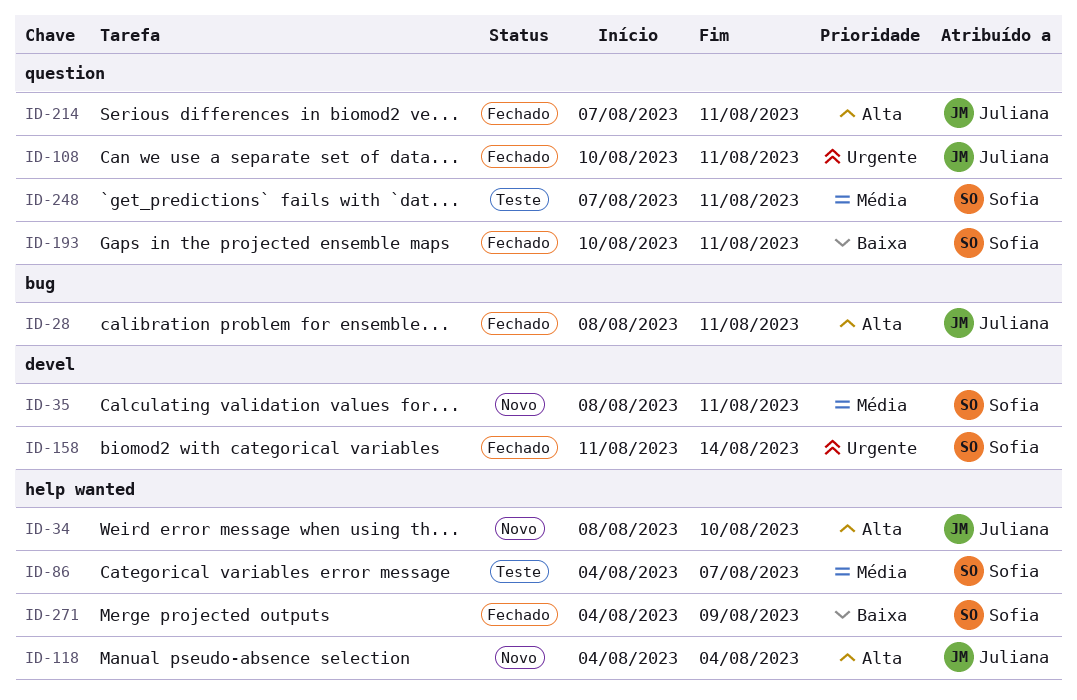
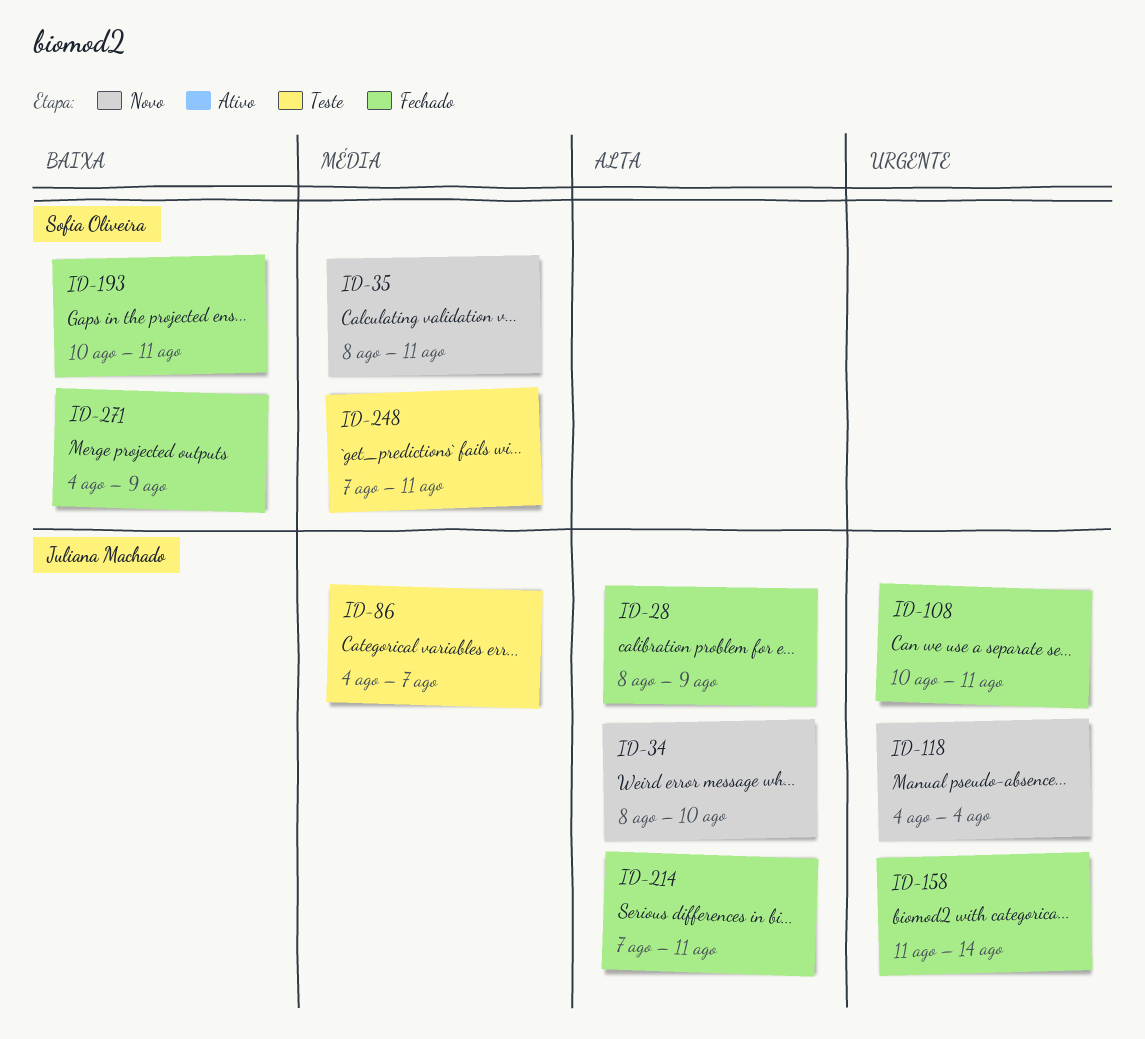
ID-28, due: Aug 11 -> Aug 9
ID-86, owner: Sofia Oliveira -> Juliana Machado
ID-118, priority: Alta -> Urgente
ID-158, owner: Sofia Oliveira -> Juliana Machado

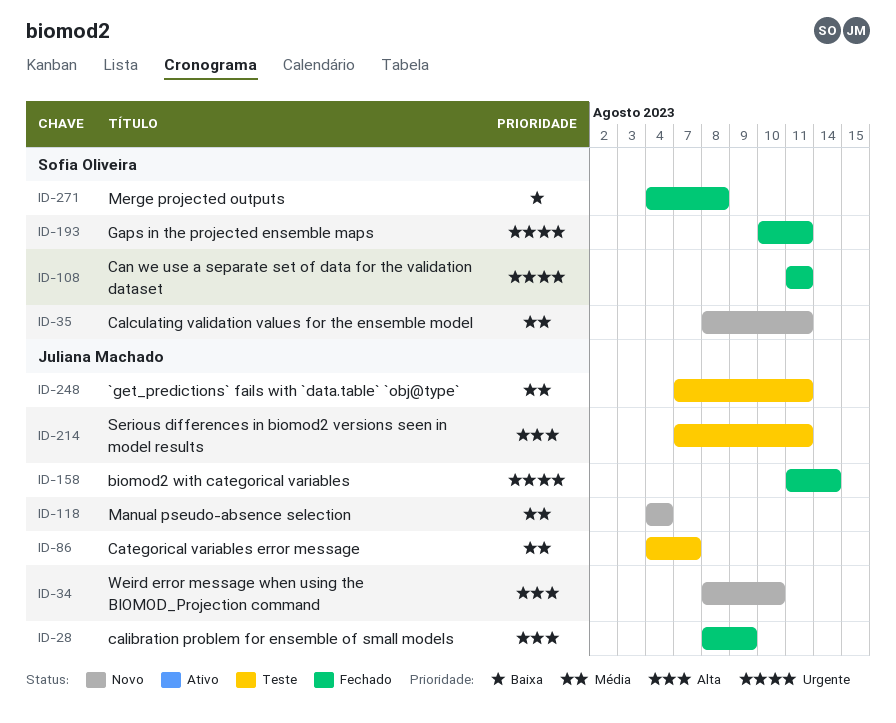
ID-108, owner: Juliana Machado -> Sofia Oliveira
ID-108, start: Aug 10 -> Aug 11
ID-118, priority: Urgente -> Média
ID-193, priority: Baixa -> Urgente
ID-214, status: Fechado -> Teste
ID-248, owner: Sofia Oliveira -> Juliana Machado
ID-271, due: Aug 9 -> Aug 8

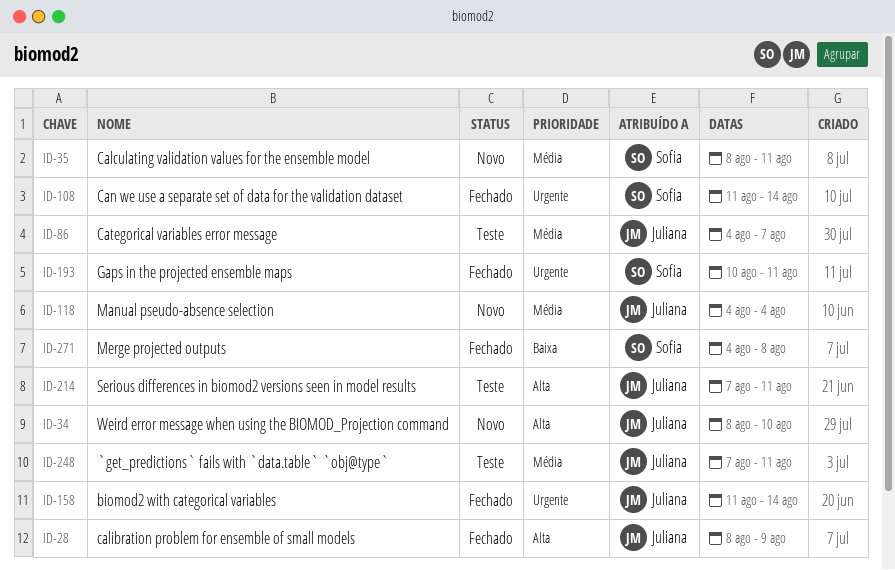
ID-108, due: Aug 11 -> Aug 14

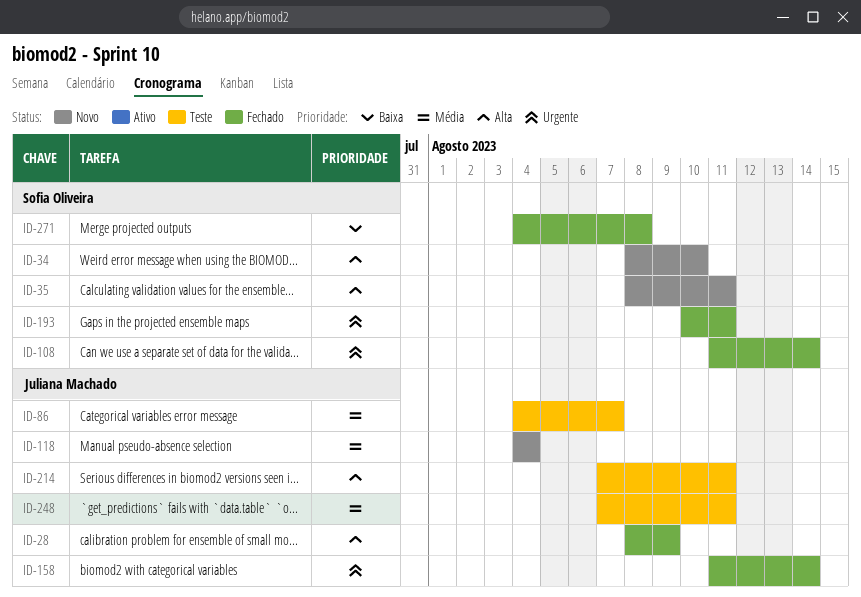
ID-34, owner: Juliana Machado -> Sofia Oliveira
ID-35, priority: Média -> Alta

